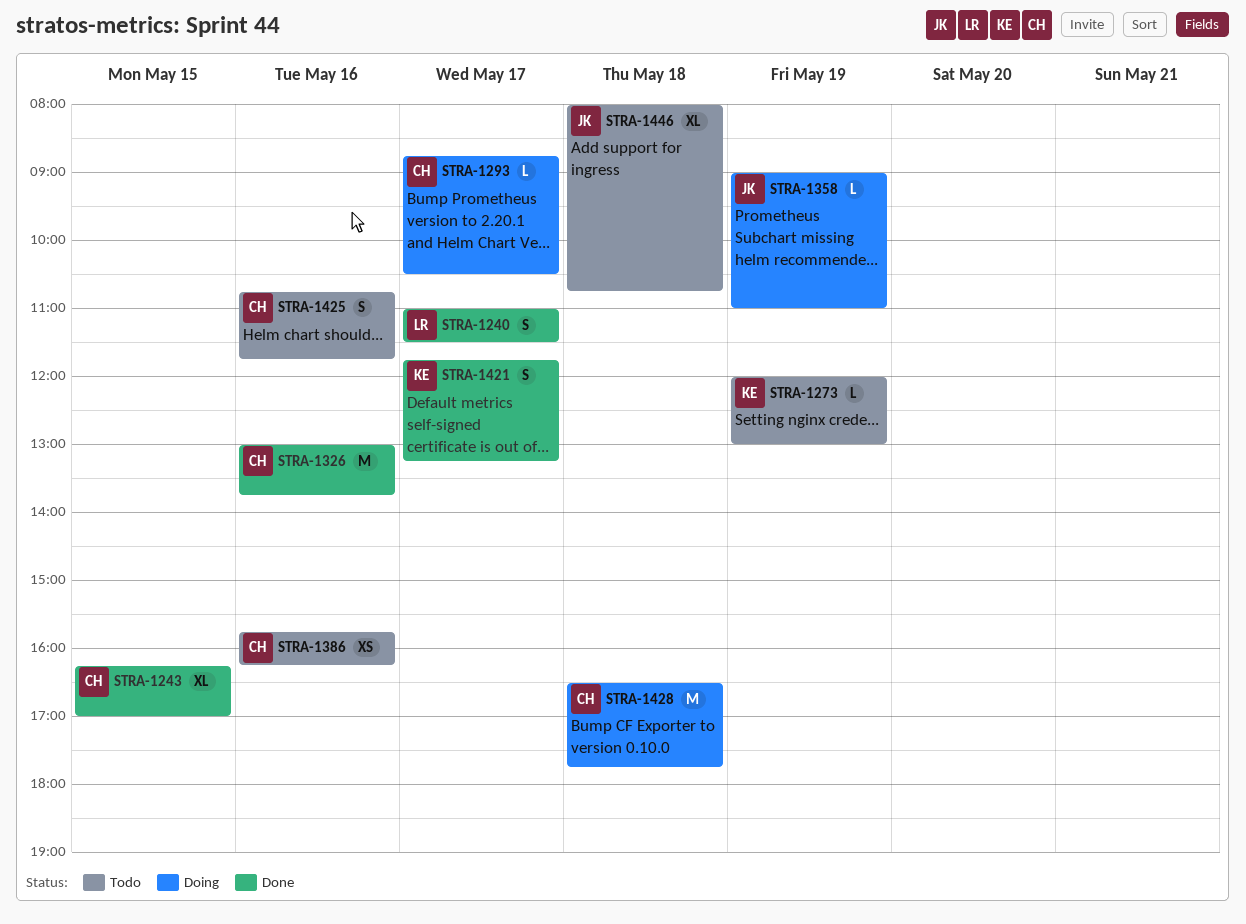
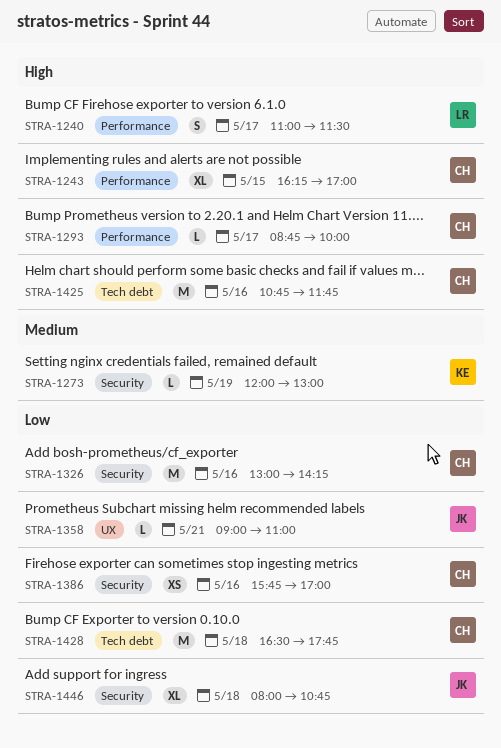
STRA-1293, ends: 10:30 -> 10:00
STRA-1326, ends: 13:45 -> 14:15
STRA-1358, day: May 19 -> May 21
STRA-1386, ends: 16:15 -> 17:00
STRA-1421: present -> none
STRA-1425, estimate: S -> M

